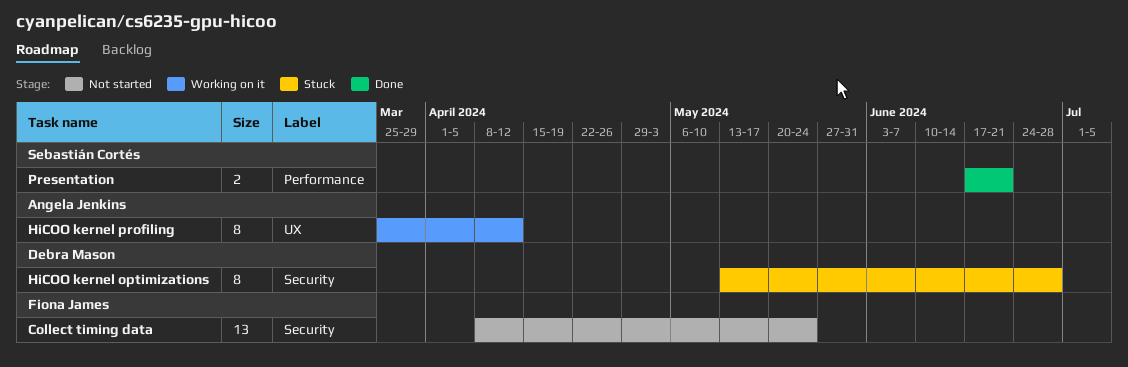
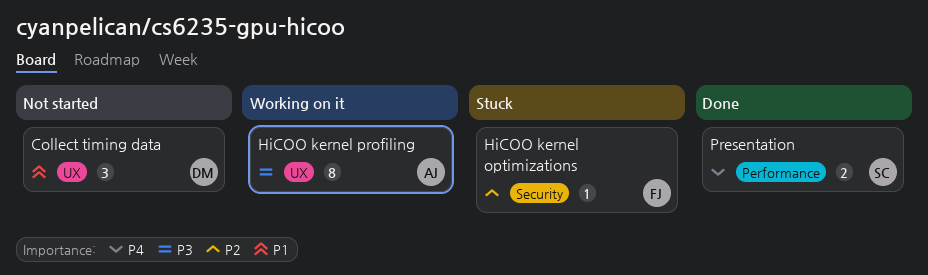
Collect timing data, owner: Fiona James -> Debra Mason
Collect timing data, label: Security -> UX
Collect timing data, estimate: 13 -> 3
HiCOO kernel optimizations, owner: Debra Mason -> Fiona James
HiCOO kernel optimizations, estimate: 8 -> 1

